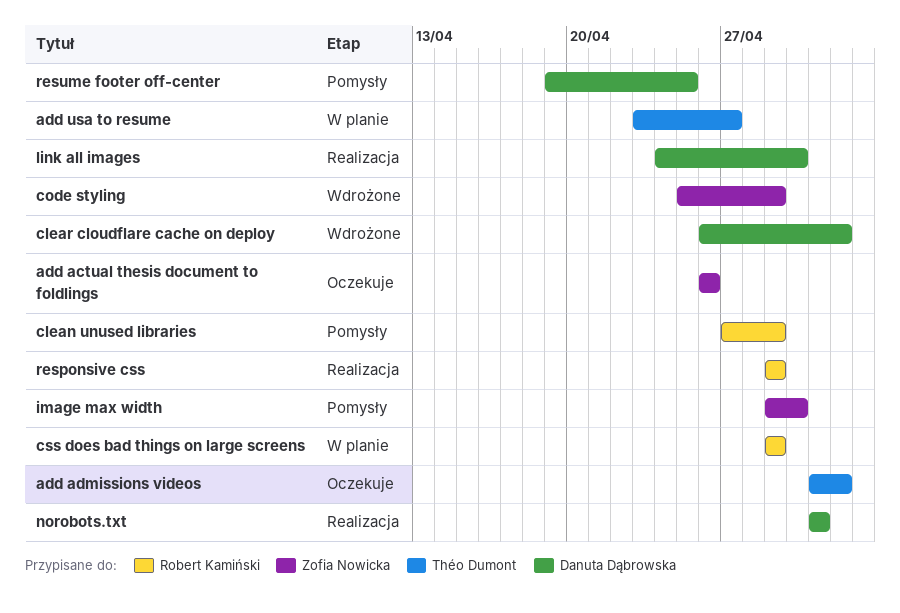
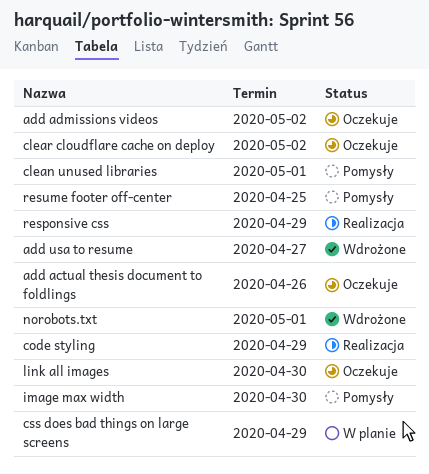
add usa to resume, status: W planie -> Wdrożone
clean unused libraries, due: Apr 29 -> May 1
clear cloudflare cache on deploy, status: Wdrożone -> Oczekuje
code styling, status: Wdrożone -> Realizacja
link all images, status: Realizacja -> Oczekuje
norobots.txt, status: Realizacja -> Wdrożone

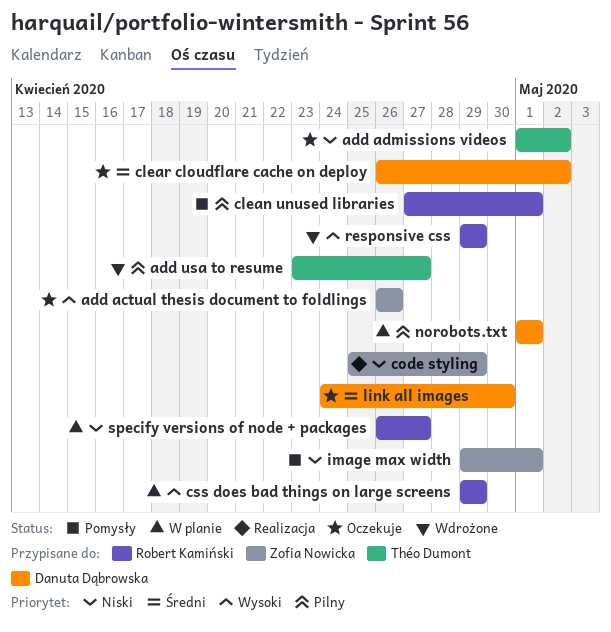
image max width, due: Apr 30 -> May 1
norobots.txt, status: Wdrożone -> W planie
responsive css, status: Realizacja -> Wdrożone
resume footer off-center: present -> none
specify versions of node + packages: none -> present

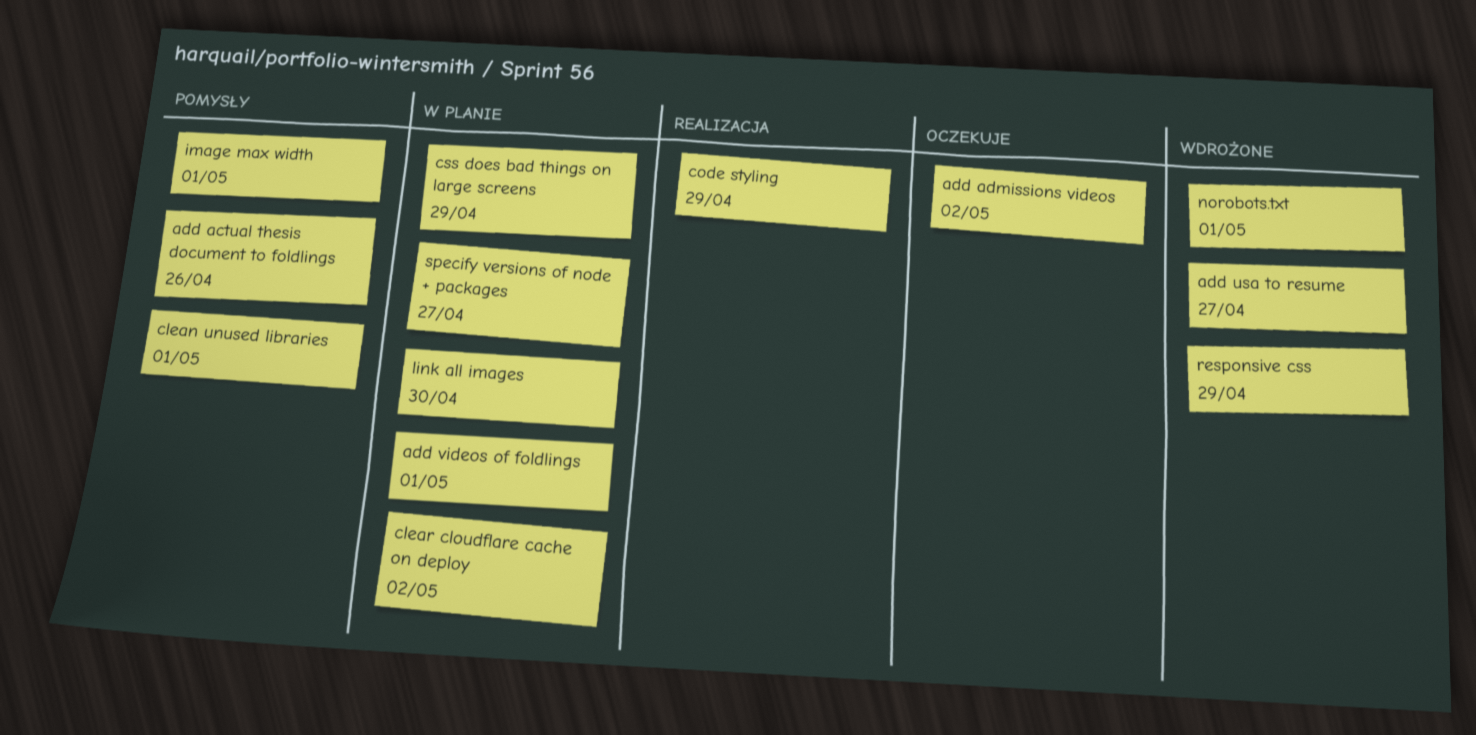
add actual thesis document to foldlings, status: Oczekuje -> Pomysły
add videos of foldlings: none -> present
clear cloudflare cache on deploy, status: Oczekuje -> W planie
link all images, status: Oczekuje -> W planie
norobots.txt, status: W planie -> Wdrożone

